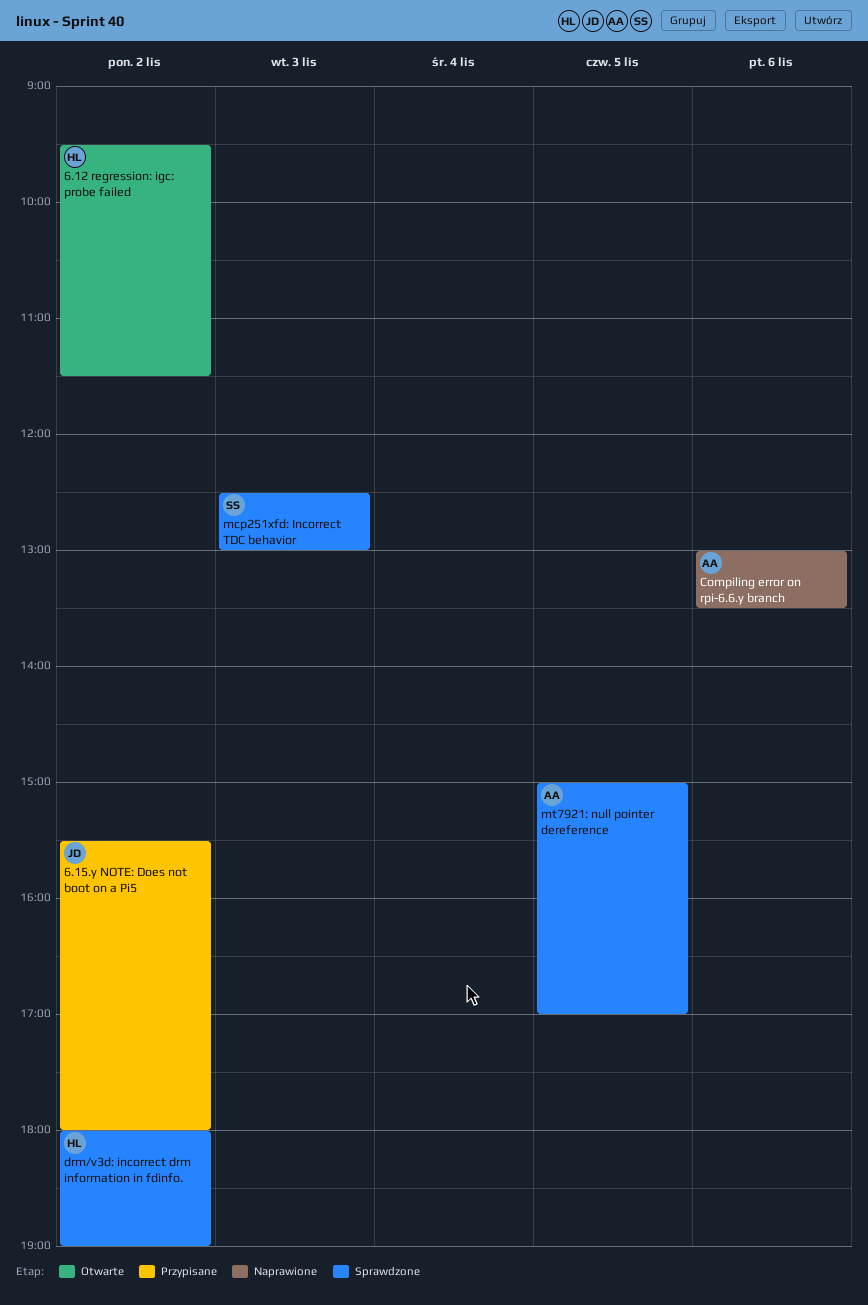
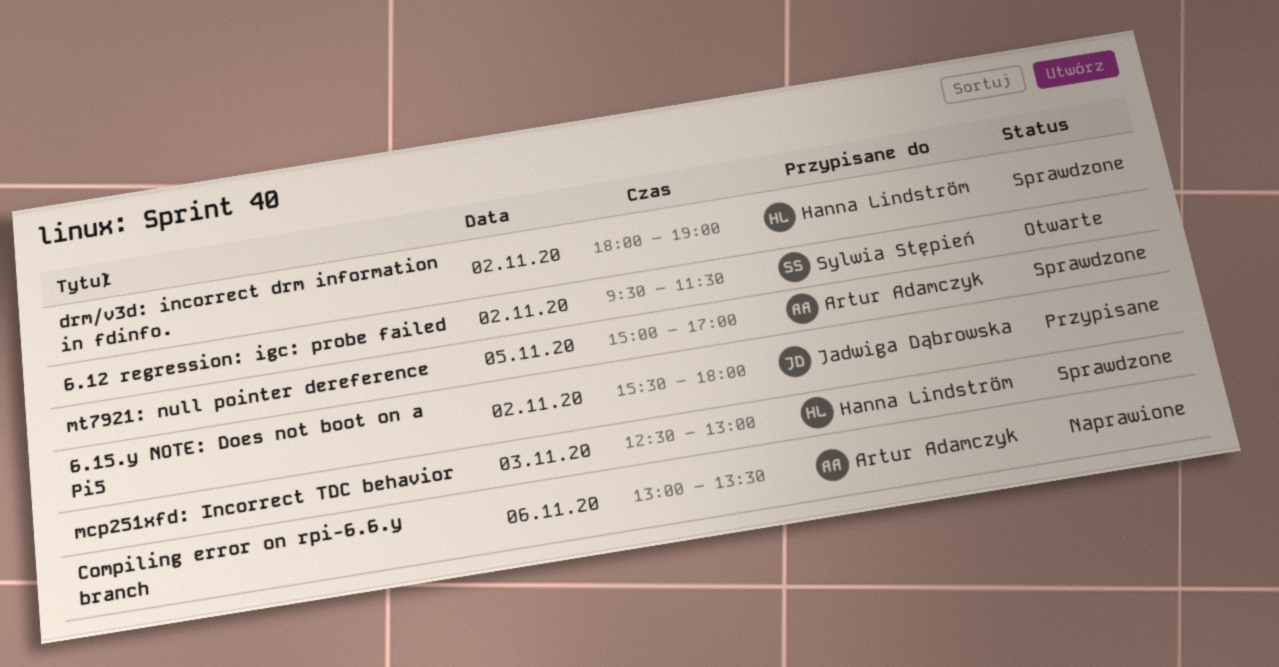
6.12 regression: igc: probe failed, owner: Hanna Lindström -> Sylwia Stępień
mcp251xfd: Incorrect TDC behavior, owner: Sylwia Stępień -> Hanna Lindström

